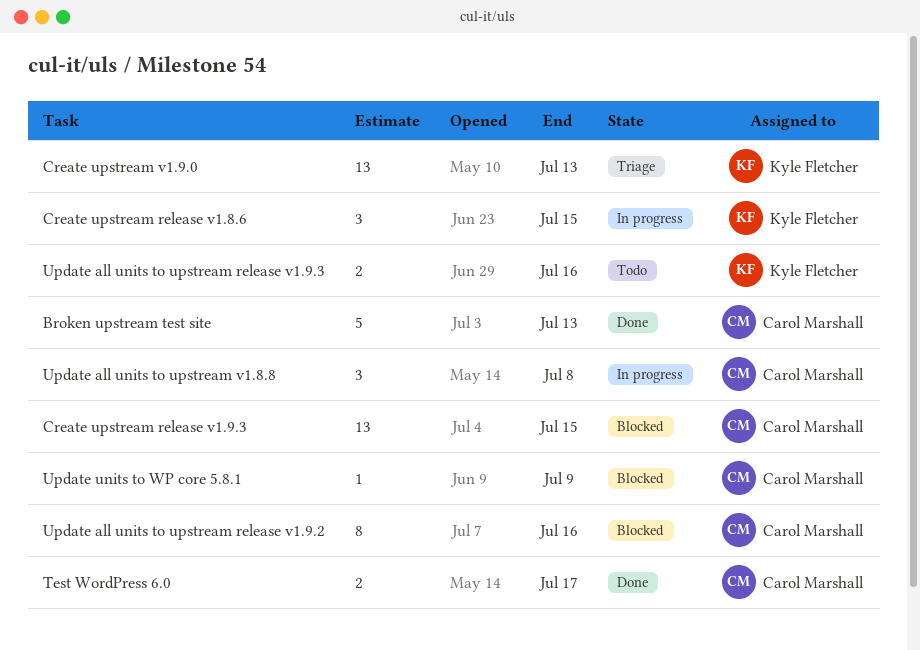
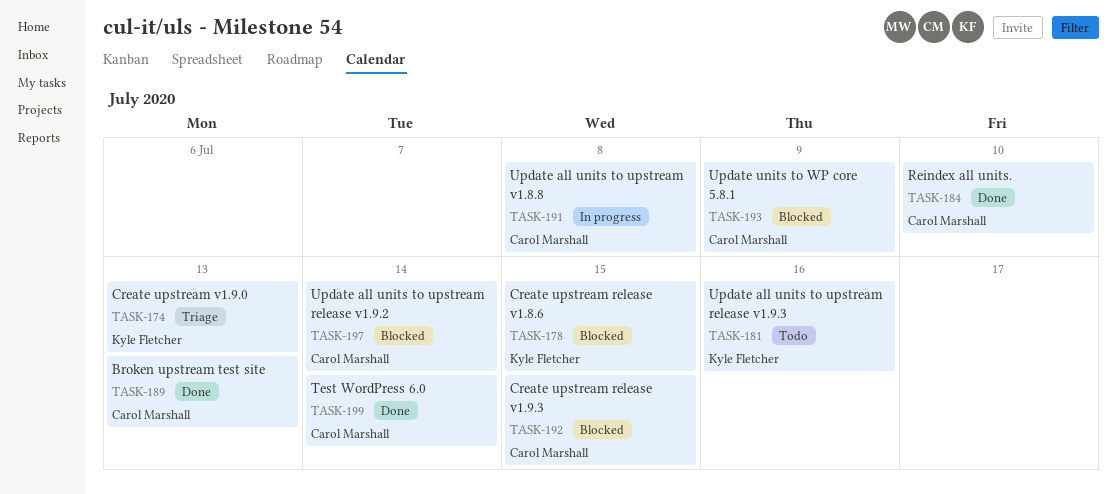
Create upstream release v1.8.6, status: In progress -> Blocked
Reindex all units.: none -> present
Test WordPress 6.0, due: Jul 17 -> Jul 14
Update all units to upstream release v1.9.2, due: Jul 16 -> Jul 14

